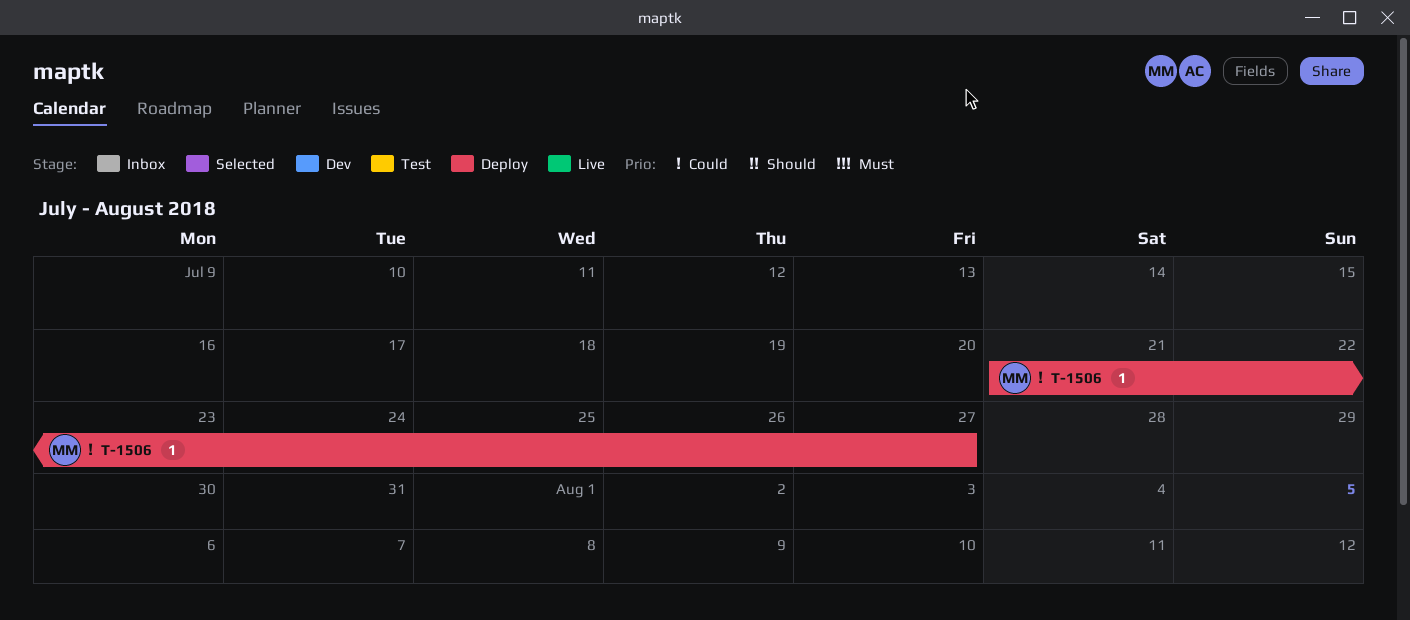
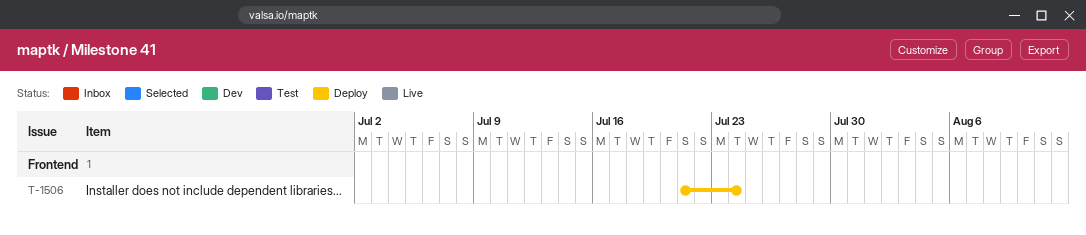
T-1506, due: Jul 27 -> Jul 24

